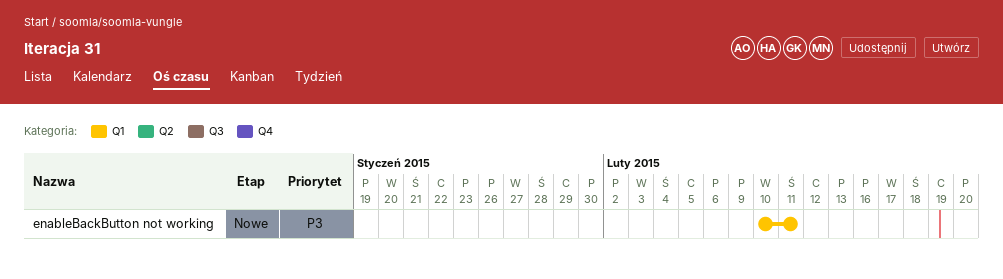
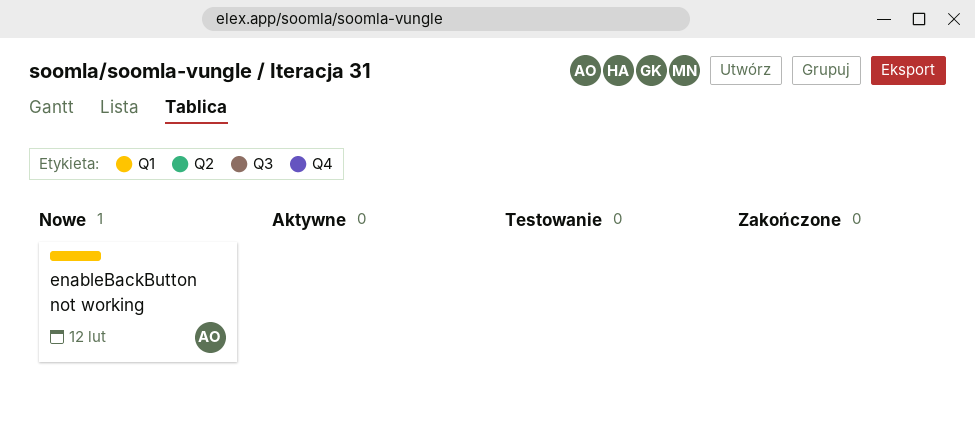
enableBackButton not working, due: Feb 11 -> Feb 12

